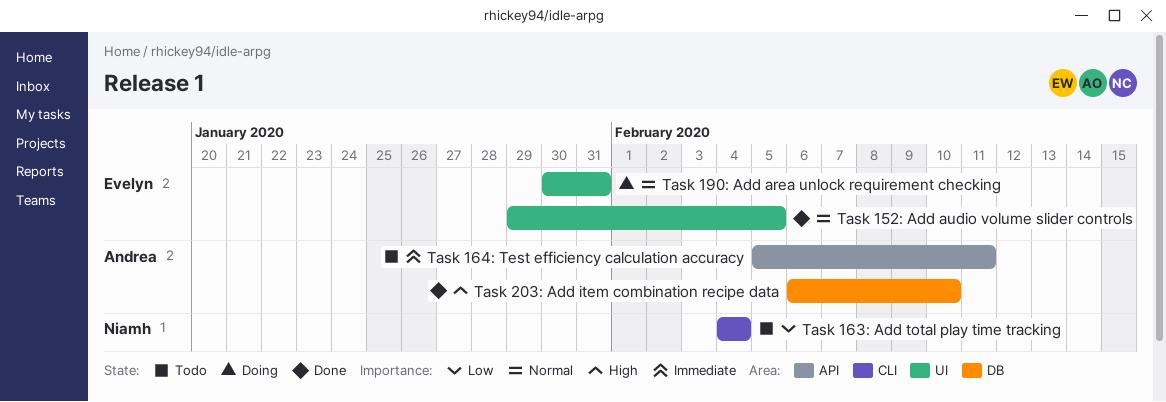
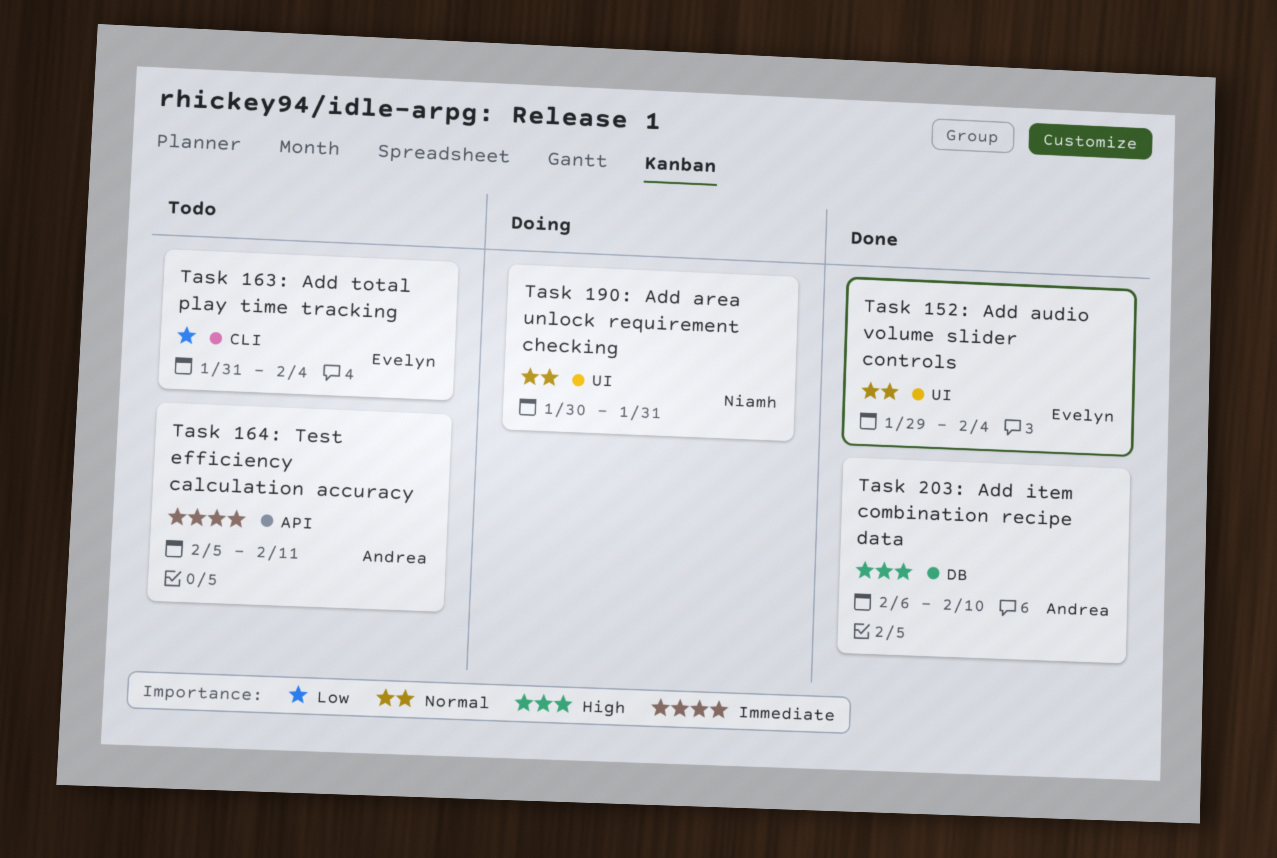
Task 152: Add audio volume slider controls, due: Feb 5 -> Feb 4
Task 163: Add total play time tracking, owner: Niamh -> Evelyn
Task 163: Add total play time tracking, start: Feb 4 -> Jan 31
Task 190: Add area unlock requirement checking, owner: Evelyn -> Niamh

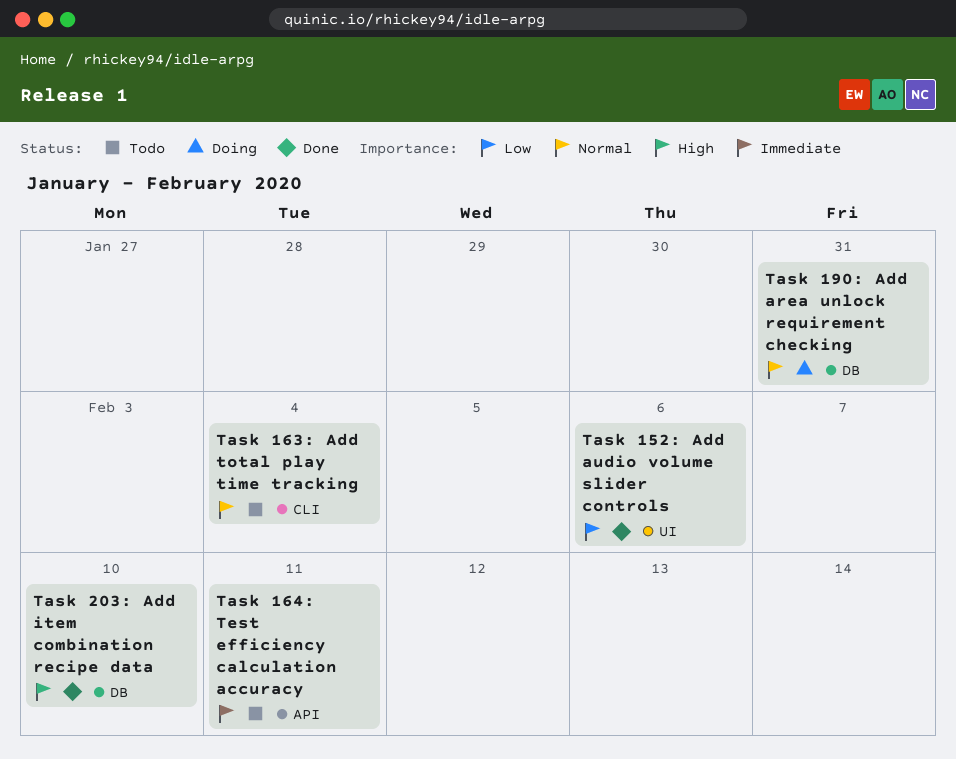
Task 152: Add audio volume slider controls, priority: Normal -> Low
Task 152: Add audio volume slider controls, due: Feb 4 -> Feb 6
Task 163: Add total play time tracking, priority: Low -> Normal
Task 190: Add area unlock requirement checking, label: UI -> DB

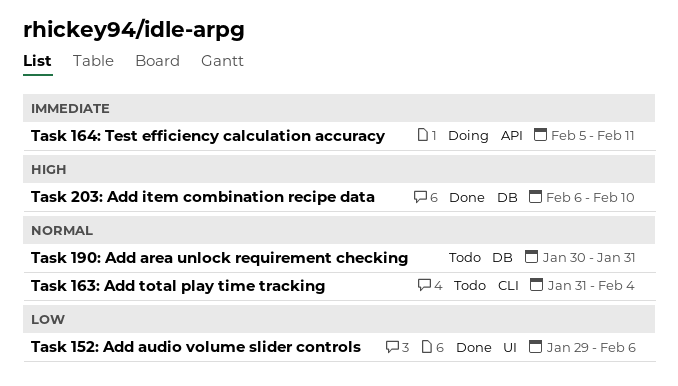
Task 164: Test efficiency calculation accuracy, status: Todo -> Doing
Task 190: Add area unlock requirement checking, status: Doing -> Todo

